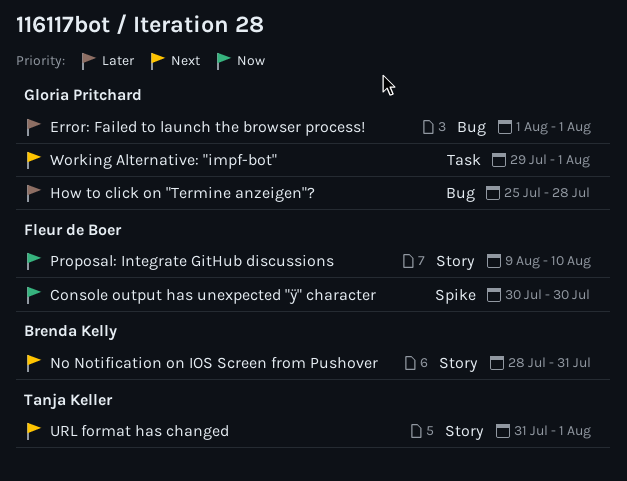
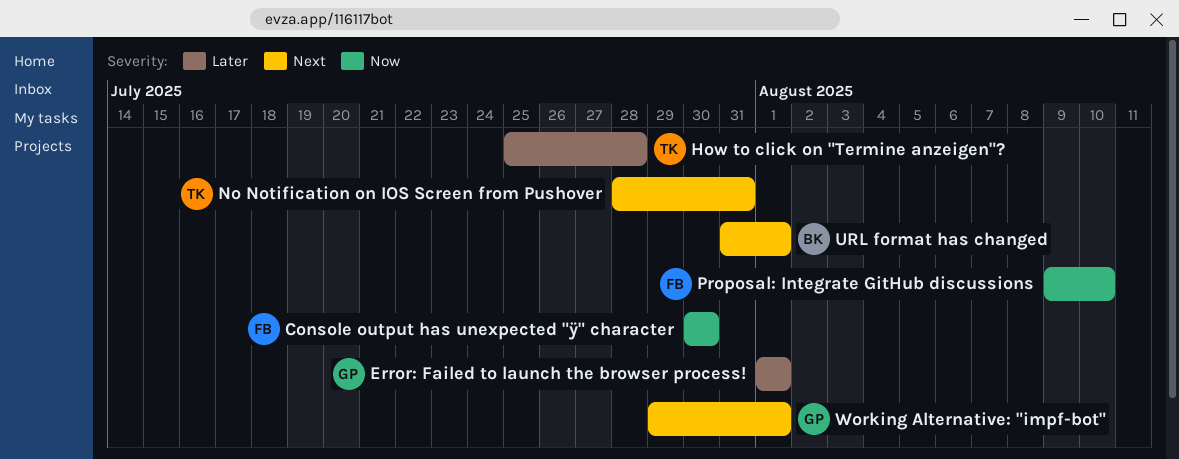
How to click on "Termine anzeigen"?, owner: Gloria Pritchard -> Tanja Keller
No Notification on IOS Screen from Pushover, owner: Brenda Kelly -> Tanja Keller
URL format has changed, owner: Tanja Keller -> Brenda Kelly

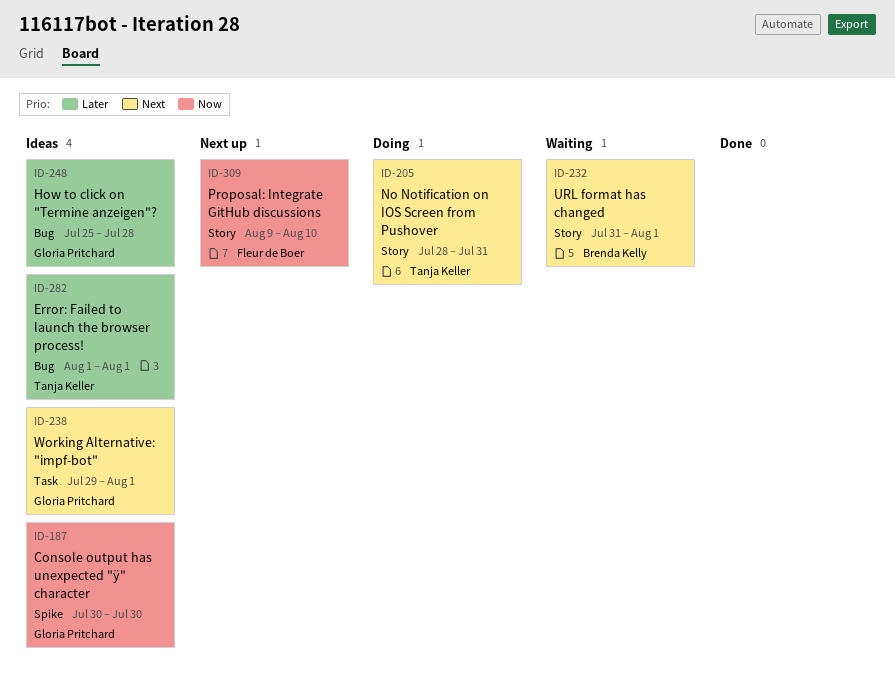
Console output has unexpected "ÿ" character, owner: Fleur de Boer -> Gloria Pritchard
Error: Failed to launch the browser process!, owner: Gloria Pritchard -> Tanja Keller
How to click on "Termine anzeigen"?, owner: Tanja Keller -> Gloria Pritchard

